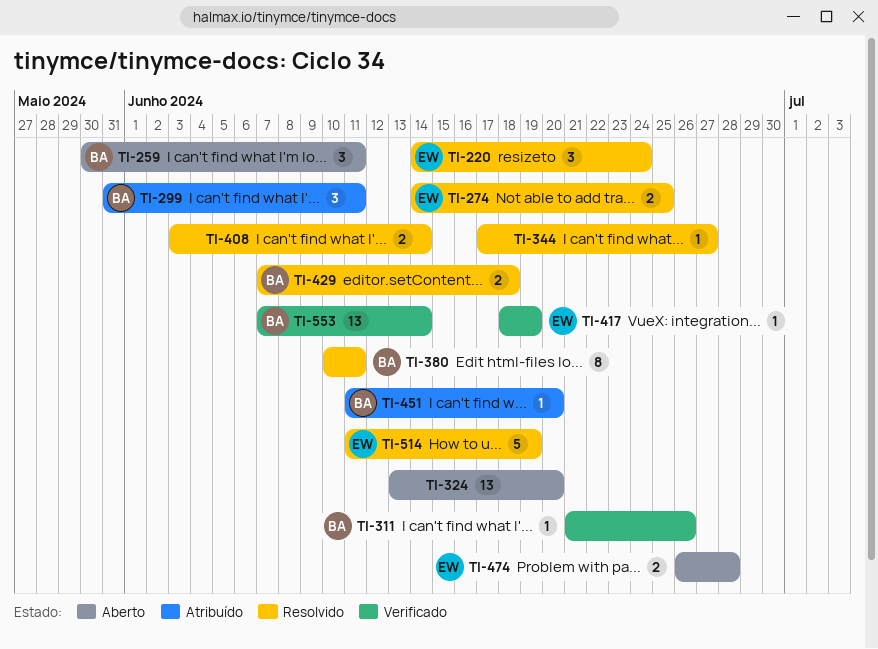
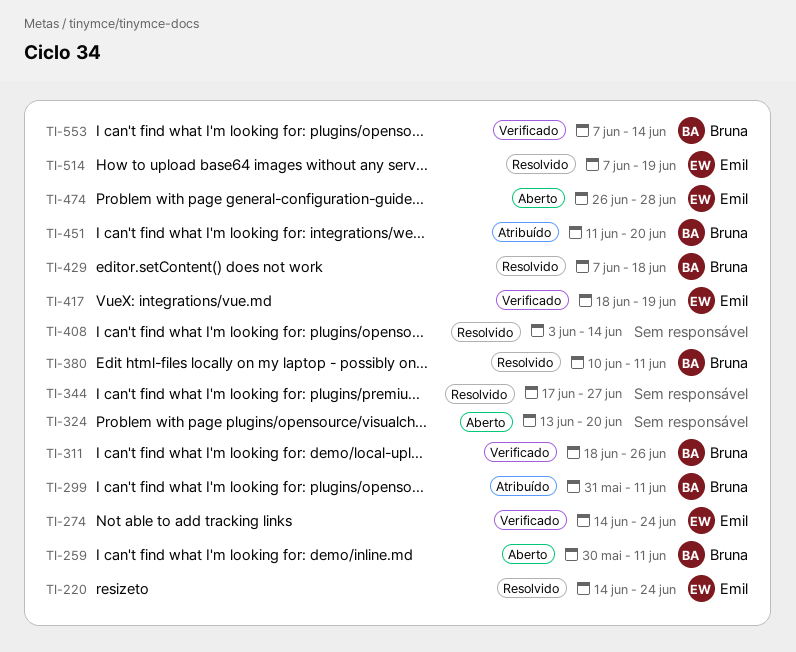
TI-274, status: Resolvido -> Verificado
TI-274, due: Jun 25 -> Jun 24
TI-311, start: Jun 21 -> Jun 18
TI-514, start: Jun 11 -> Jun 7

